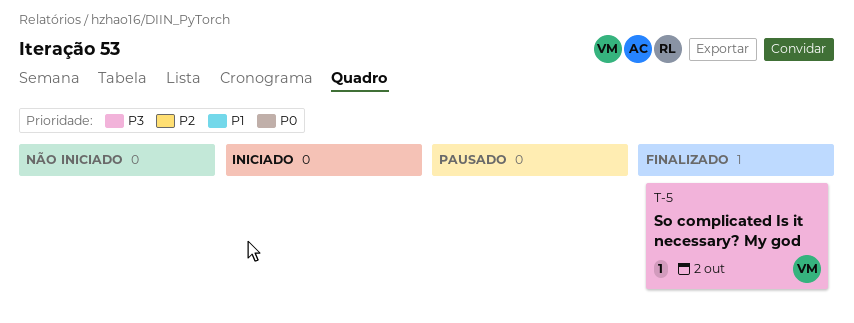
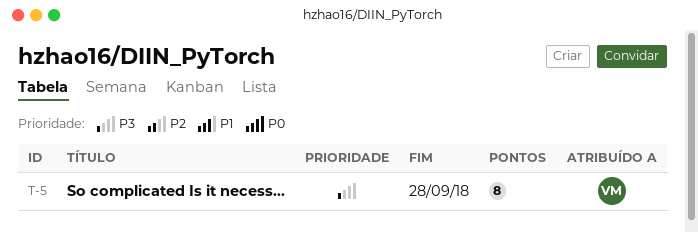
T-5, estimate: 1 -> 8
T-5, due: Oct 2 -> Sep 28

